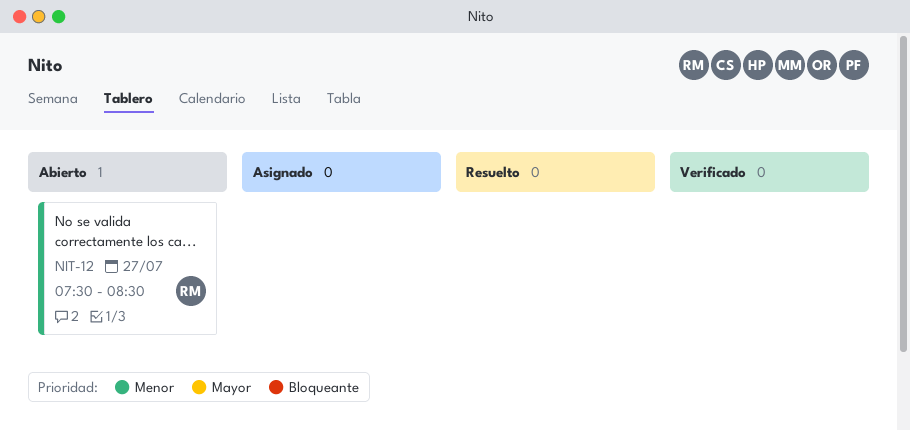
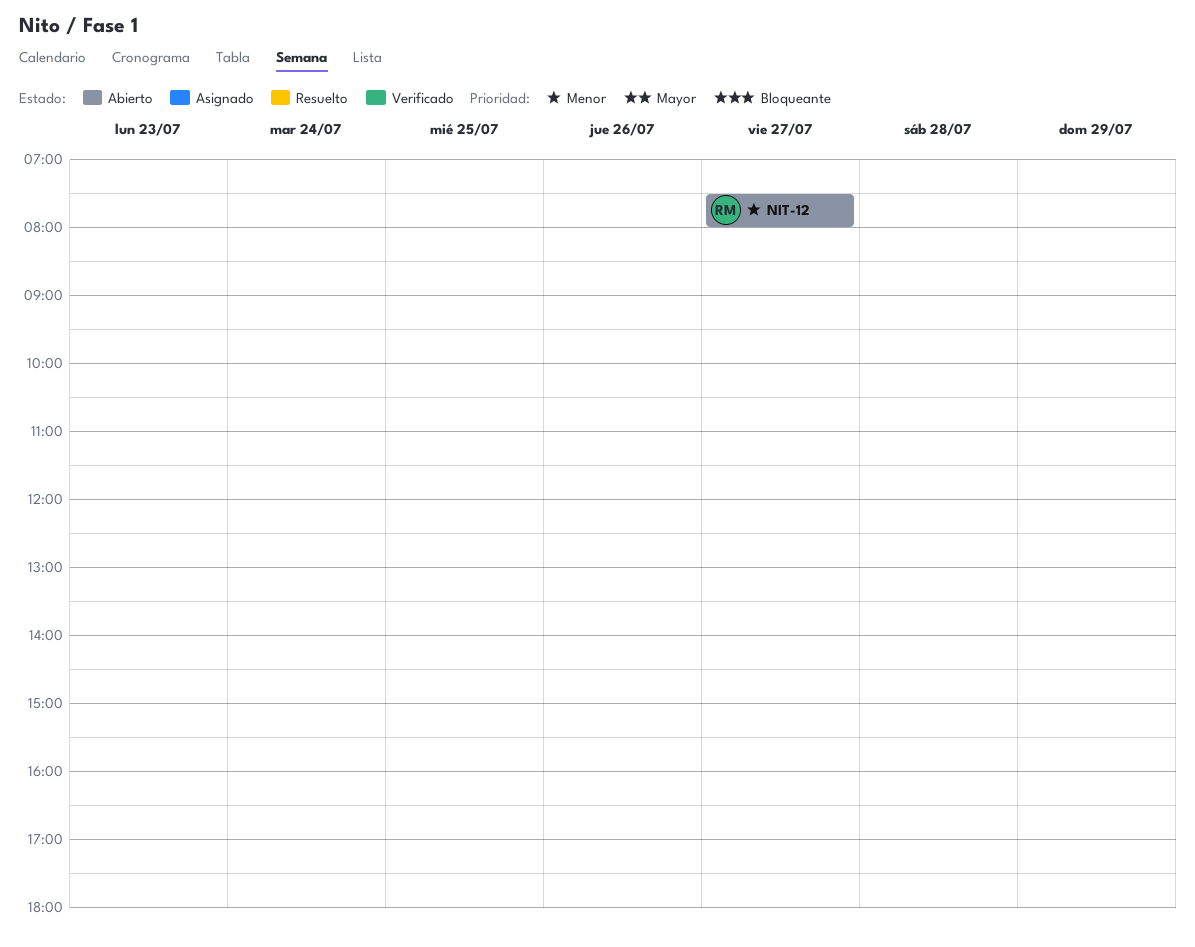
NIT-12, ends: 08:30 -> 08:00

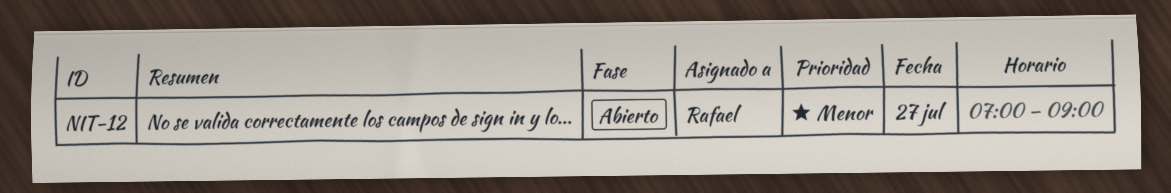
NIT-12, begins: 07:30 -> 07:00
NIT-12, ends: 08:00 -> 09:00

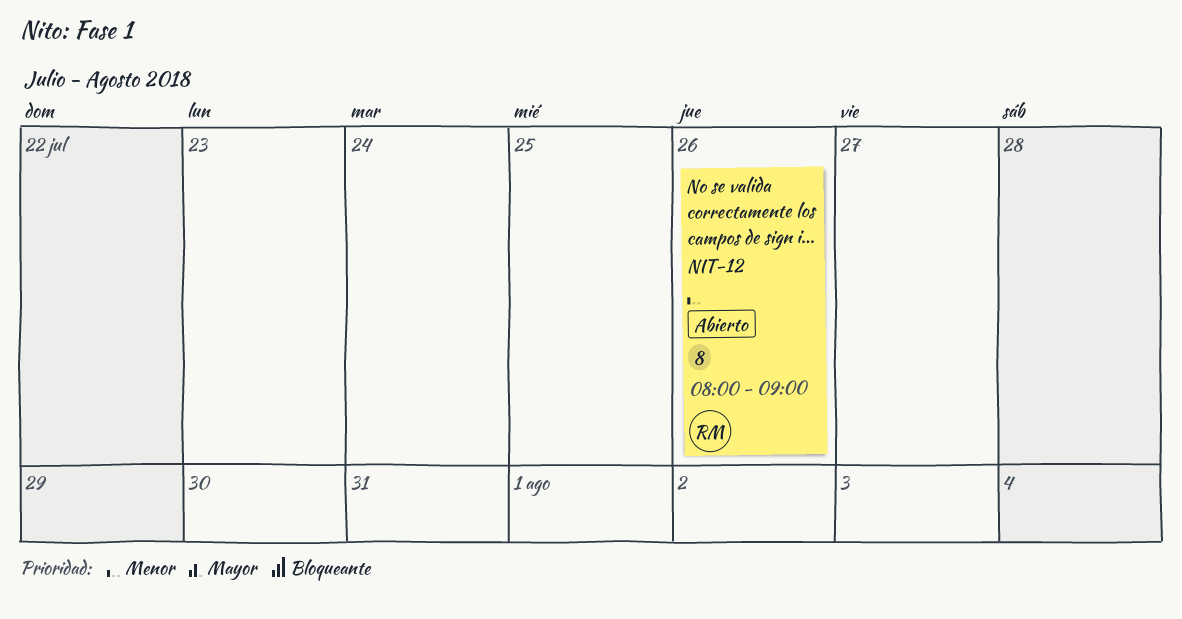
NIT-12, day: Jul 27 -> Jul 26
NIT-12, begins: 07:00 -> 08:00

